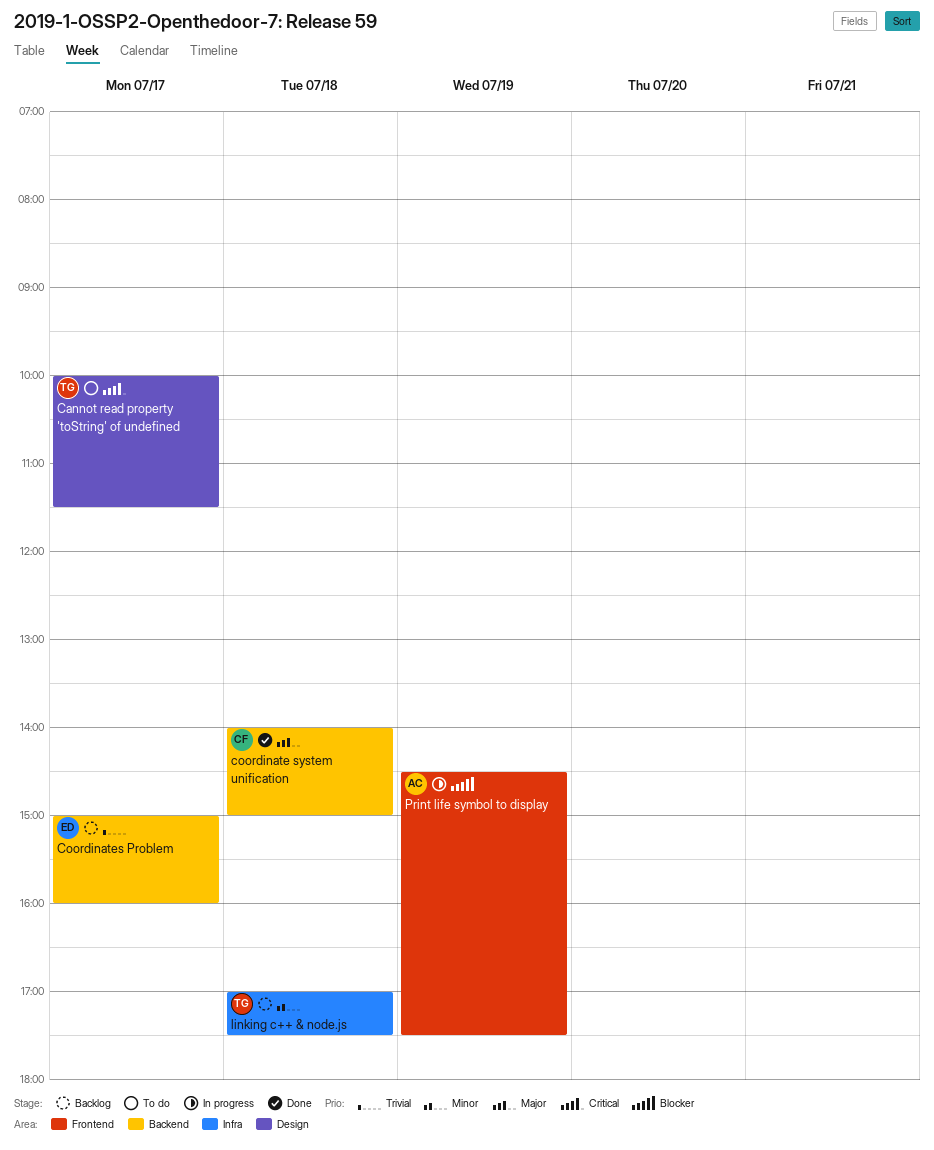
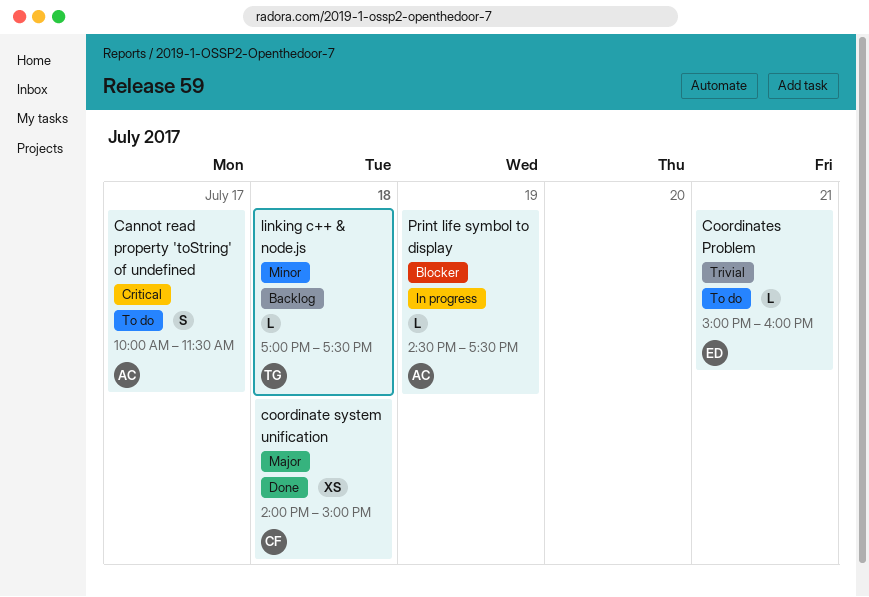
Cannot read property 'toString' of undefined, owner: TG -> AC
Coordinates Problem, status: Backlog -> To do
Coordinates Problem, day: Jul 17 -> Jul 21

